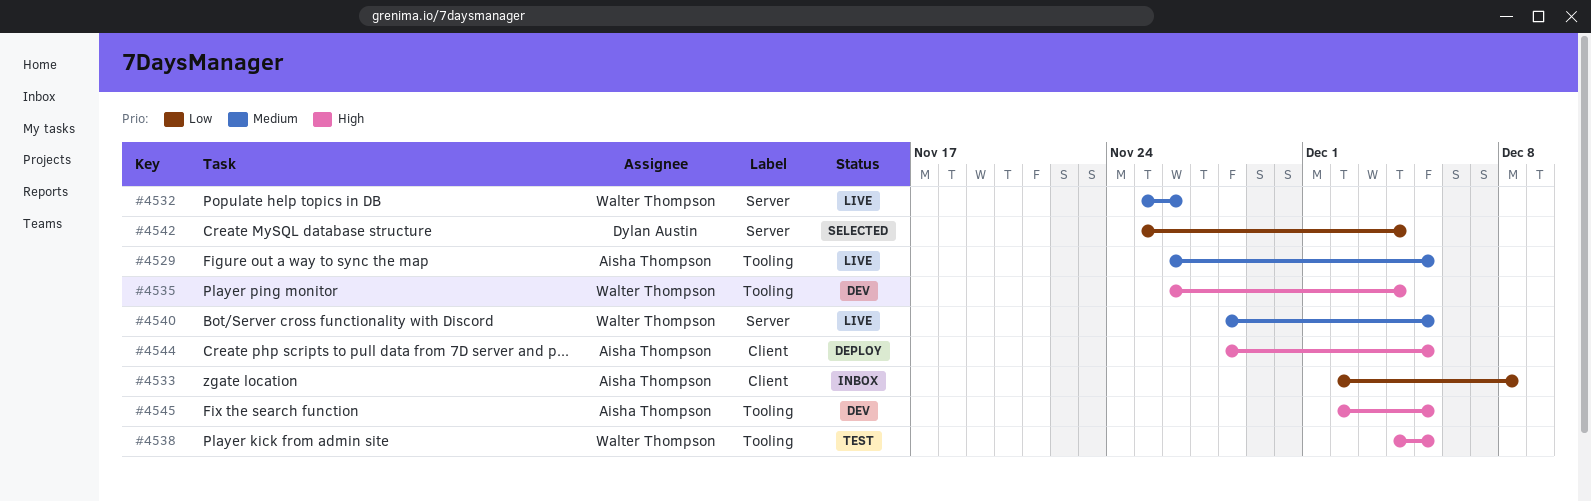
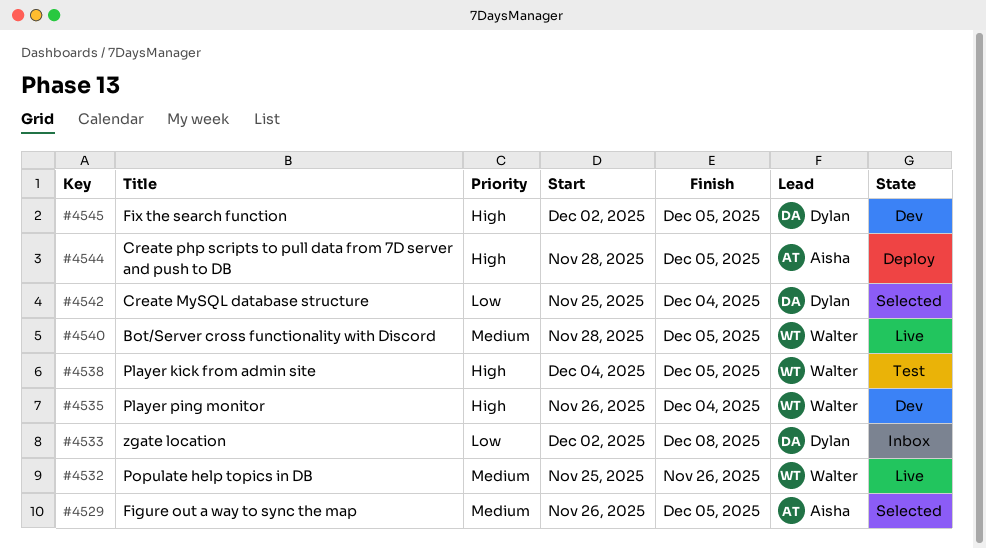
#4529, status: Live -> Selected
#4533, owner: Aisha Thompson -> Dylan Austin
#4545, owner: Aisha Thompson -> Dylan Austin

